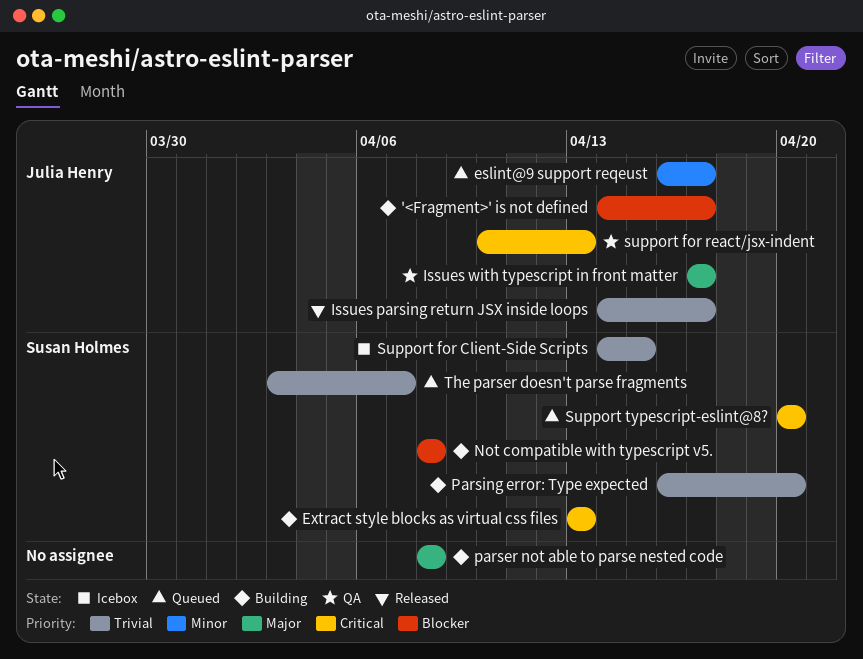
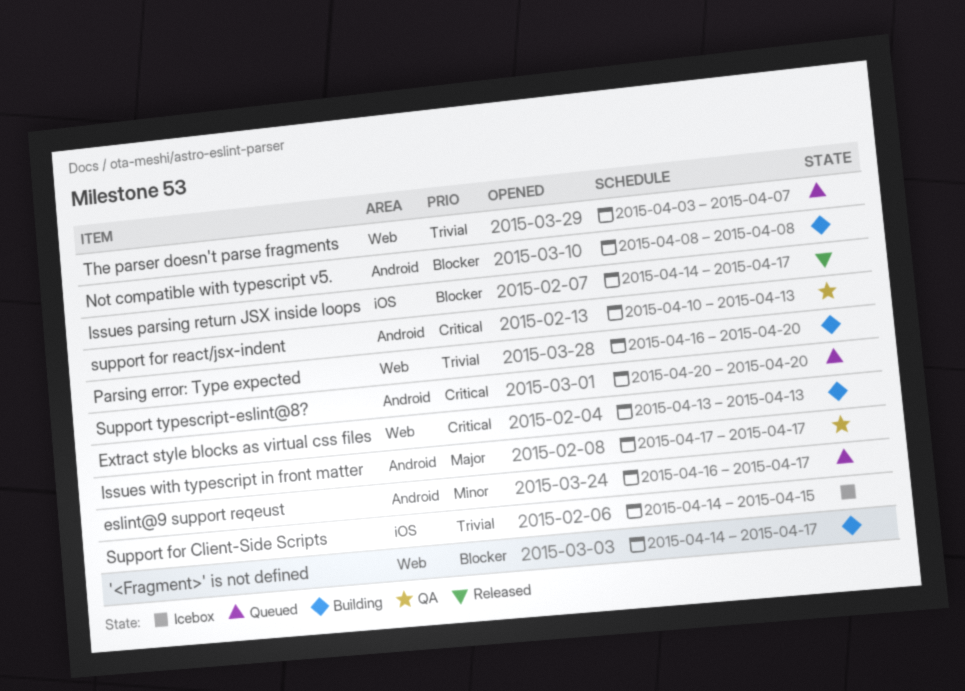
Issues parsing return JSX inside loops, priority: Trivial -> Blocker
parser not able to parse nested code: present -> none

